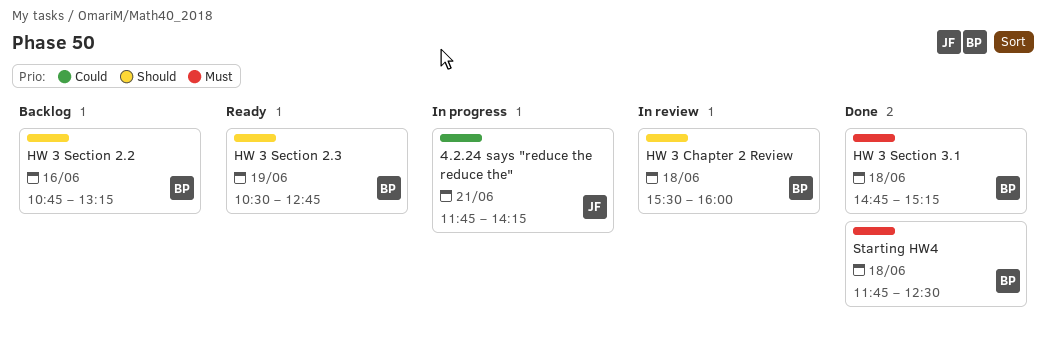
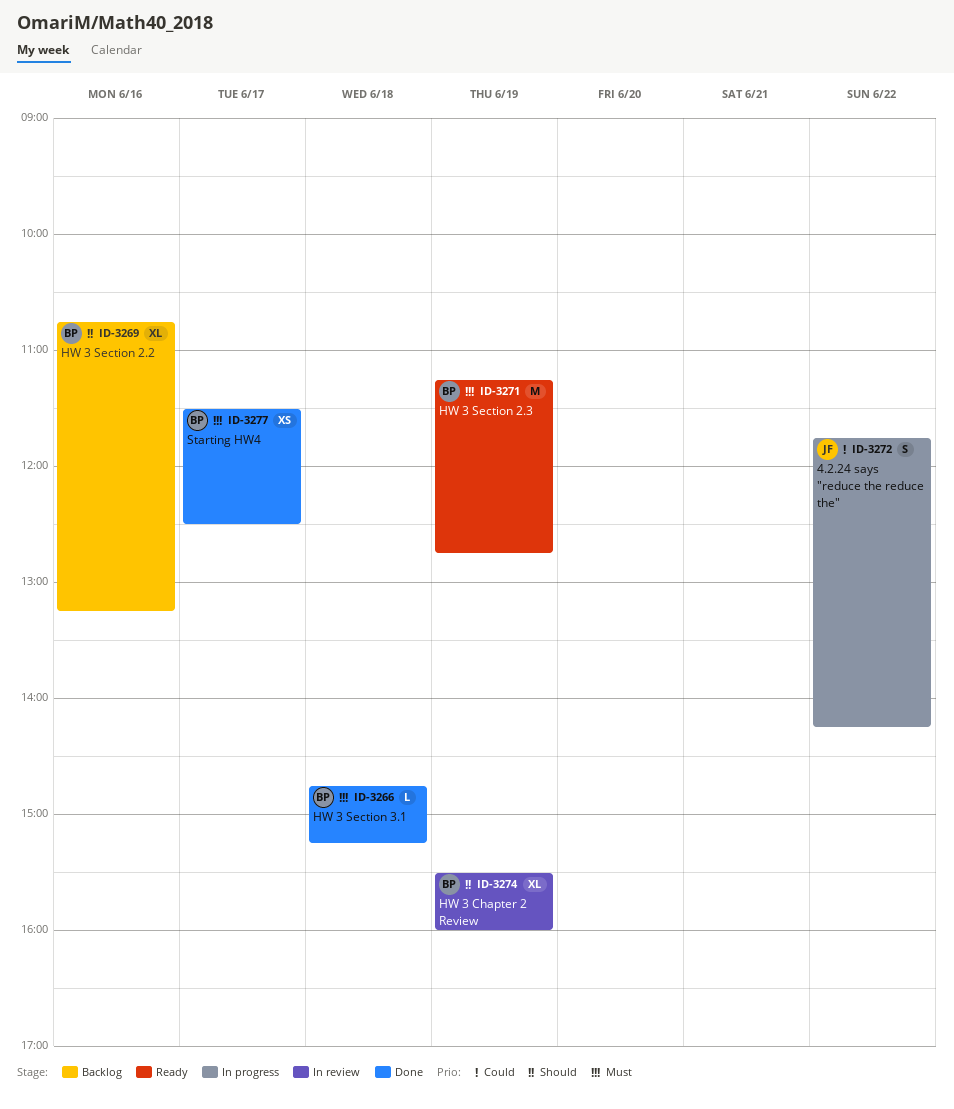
4.2.24 says "reduce the reduce the", day: Jun 21 -> Jun 22
HW 3 Chapter 2 Review, day: Jun 18 -> Jun 19
HW 3 Section 2.3, priority: Should -> Must
HW 3 Section 2.3, begins: 10:30 -> 11:15
Starting HW4, day: Jun 18 -> Jun 17
Starting HW4, begins: 11:45 -> 11:30

